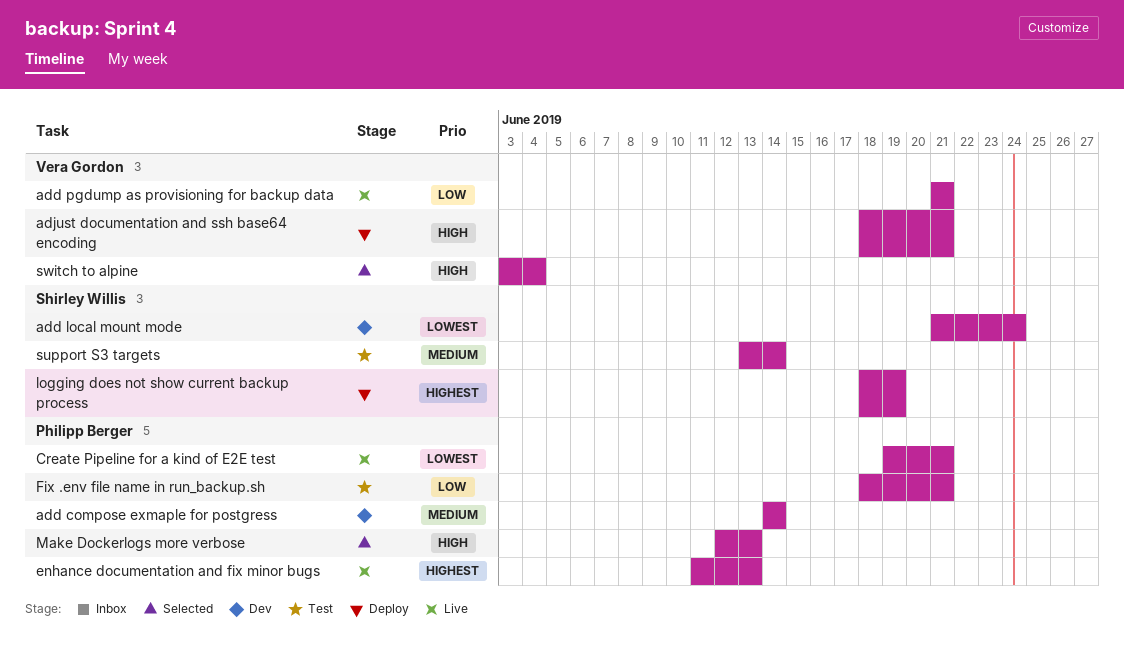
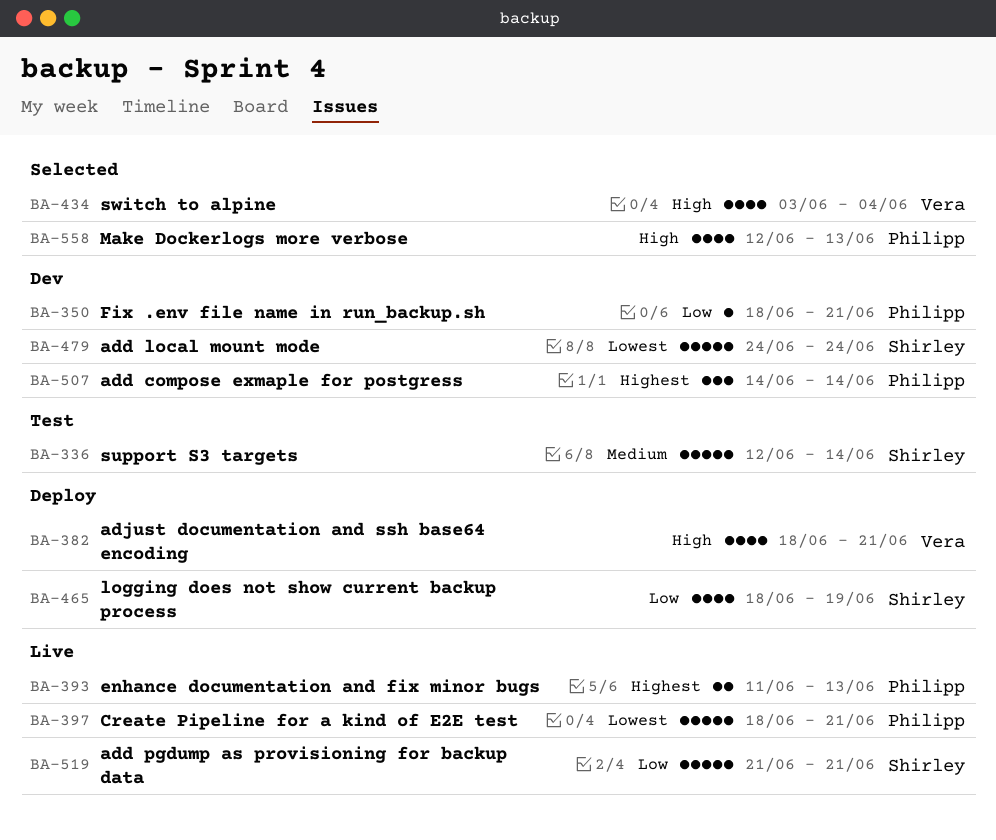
add compose exmaple for postgress, priority: Medium -> Highest
add local mount mode, start: Jun 21 -> Jun 24
add pgdump as provisioning for backup data, owner: Vera Gordon -> Shirley Willis
Create Pipeline for a kind of E2E test, start: Jun 19 -> Jun 18
Fix .env file name in run_backup.sh, status: Test -> Dev
logging does not show current backup process, priority: Highest -> Low
support S3 targets, start: Jun 13 -> Jun 12

